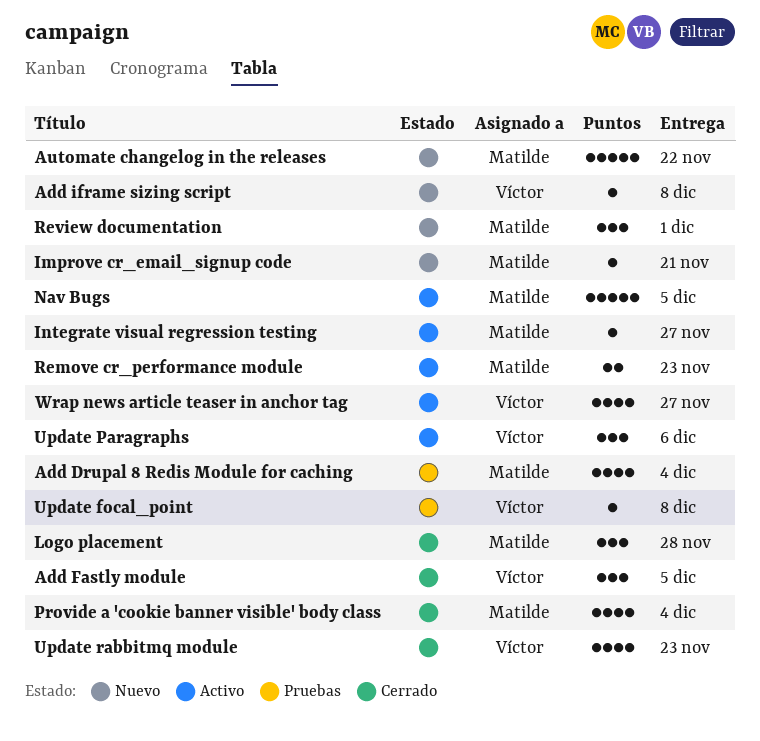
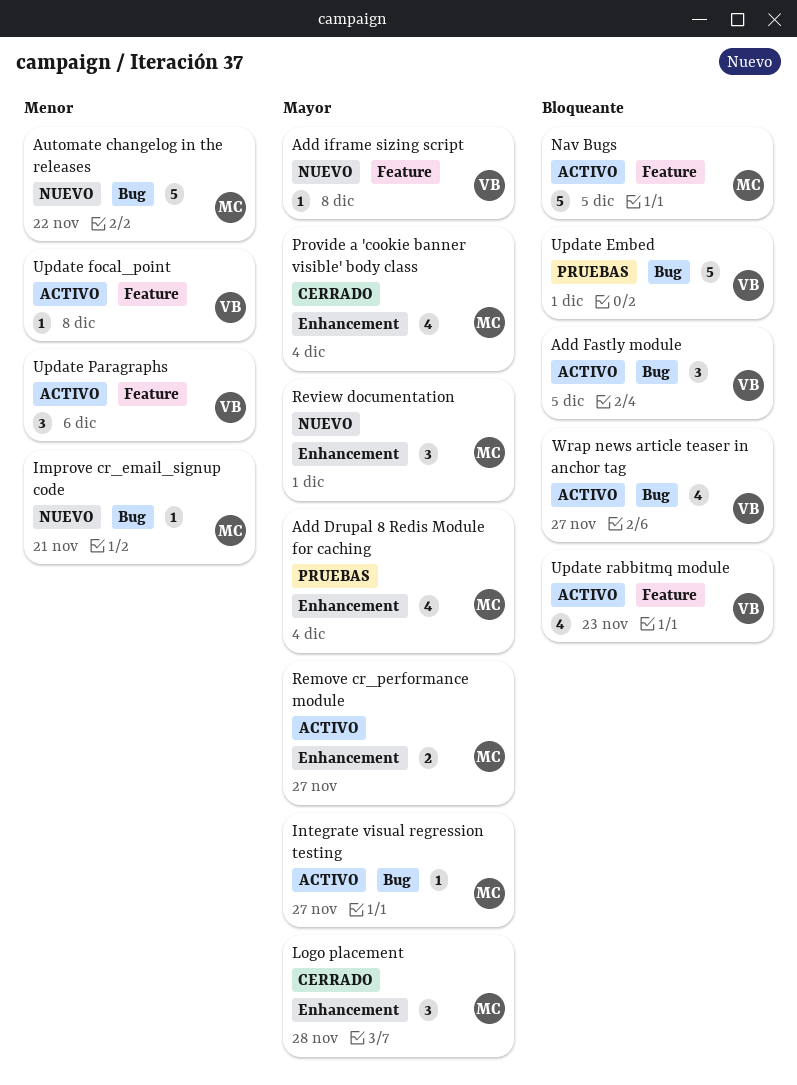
Add Fastly module, status: Cerrado -> Activo
Remove cr_performance module, due: Nov 23 -> Nov 27
Update Embed: none -> present
Update focal_point, status: Pruebas -> Activo
Update rabbitmq module, status: Cerrado -> Activo

